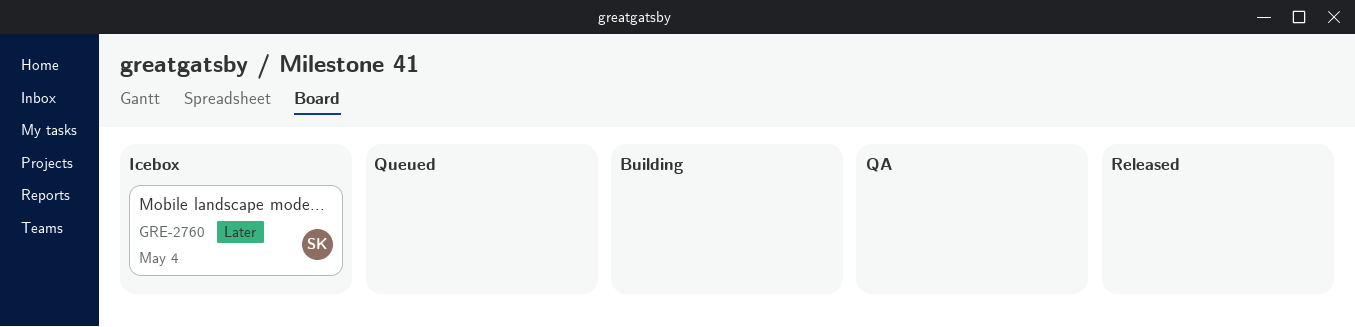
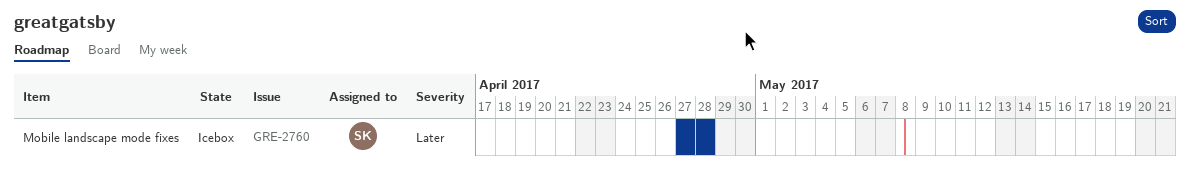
GRE-2760, due: May 4 -> Apr 28

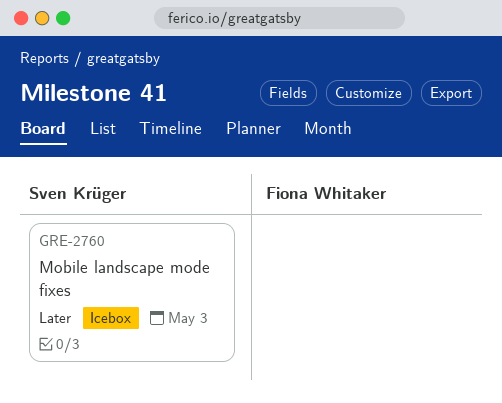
GRE-2760, due: Apr 28 -> May 3

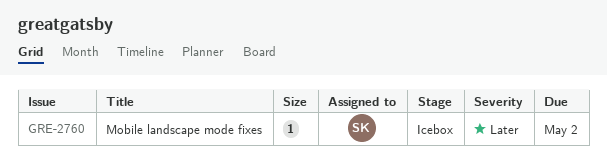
GRE-2760, due: May 3 -> May 2

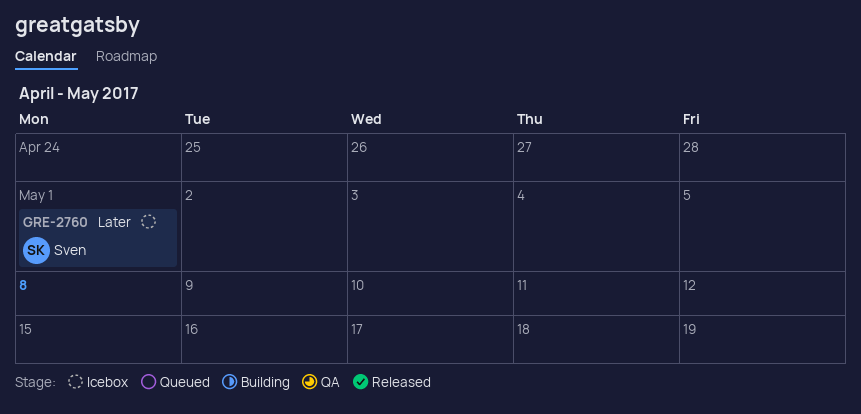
GRE-2760, due: May 2 -> May 1

